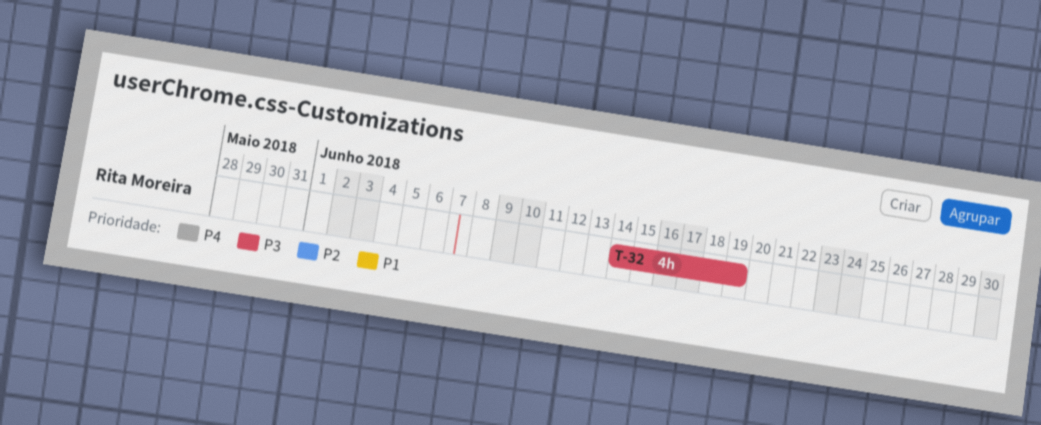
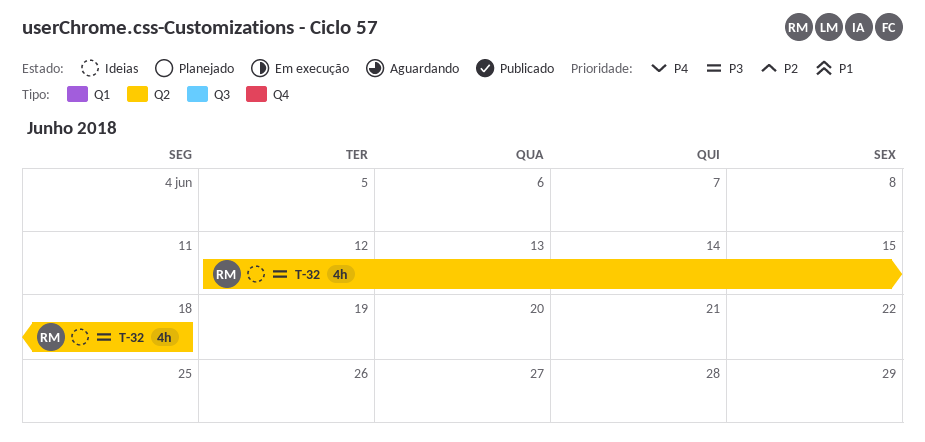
T-32, start: Jun 14 -> Jun 12
T-32, due: Jun 19 -> Jun 18

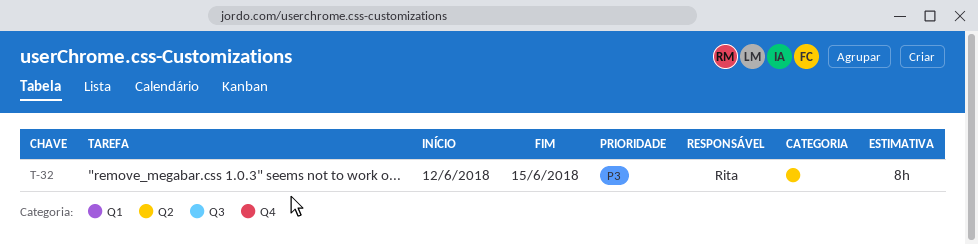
T-32, estimate: 4h -> 8h
T-32, due: Jun 18 -> Jun 15

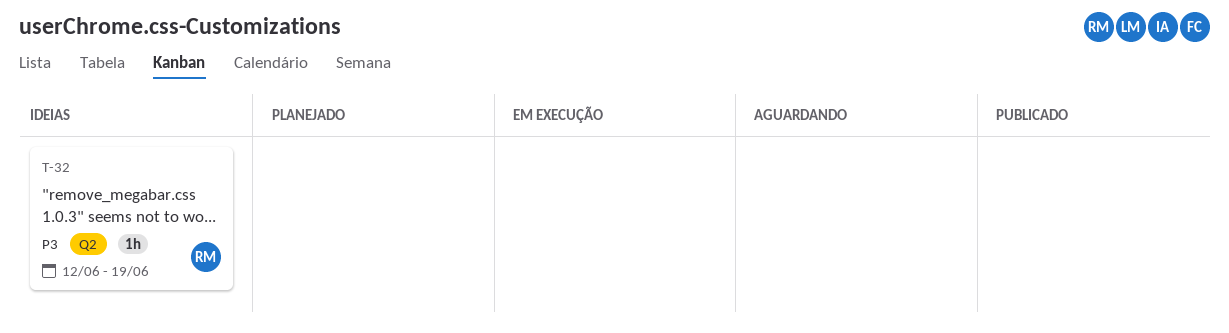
T-32, estimate: 8h -> 1h
T-32, due: Jun 15 -> Jun 19

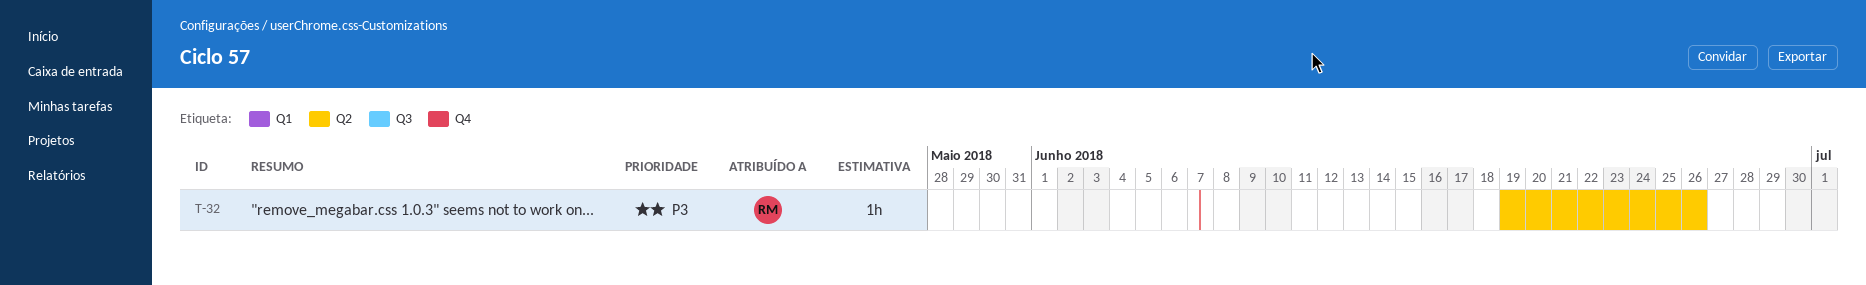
T-32, start: Jun 12 -> Jun 19
T-32, due: Jun 19 -> Jun 26

